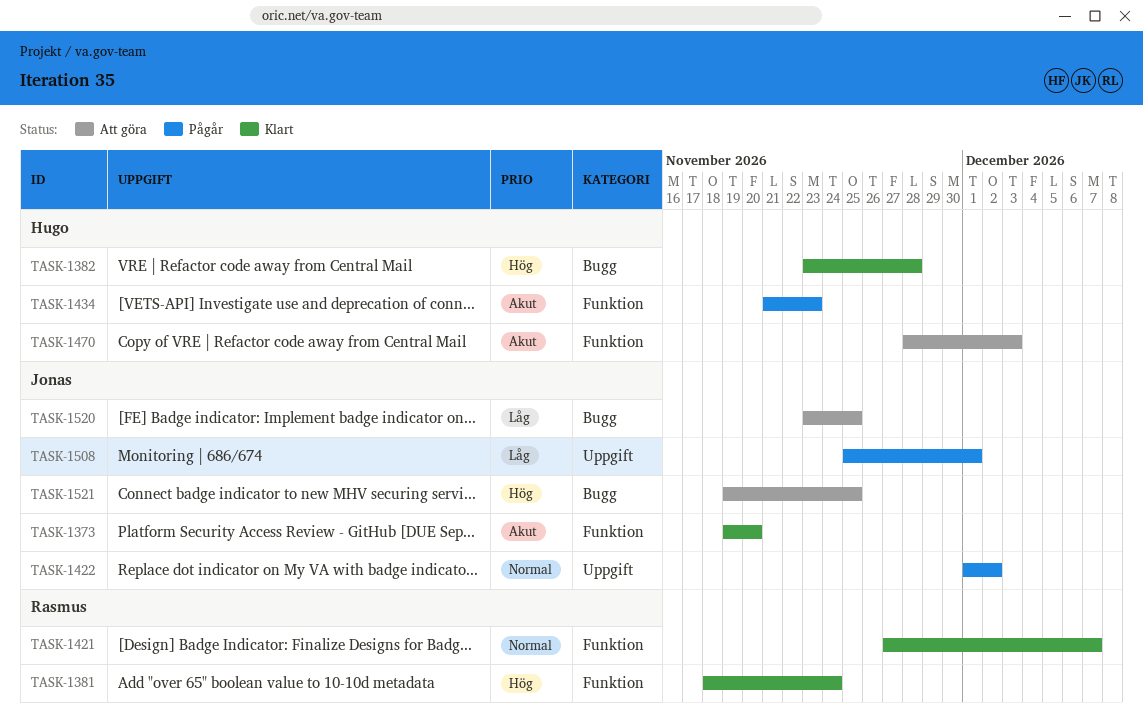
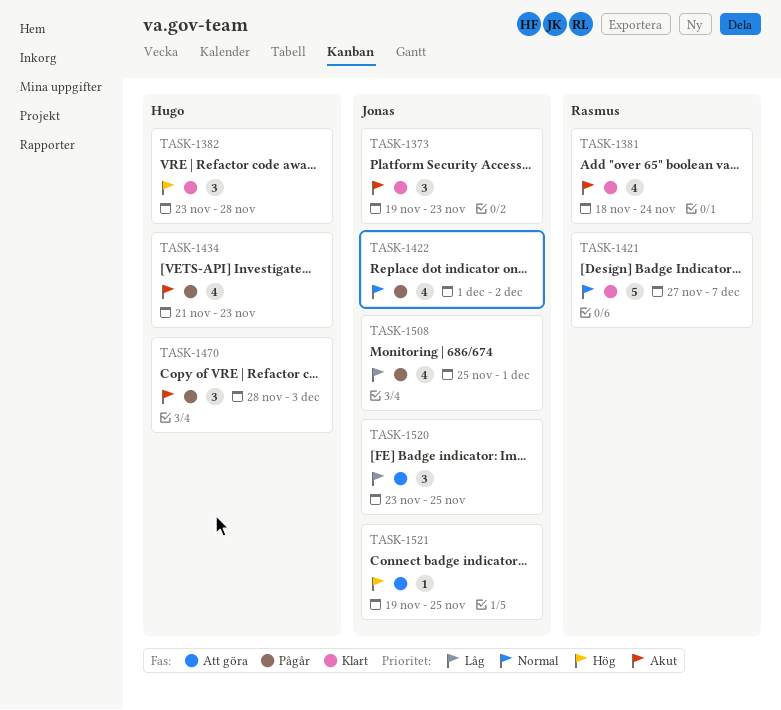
TASK-1373, due: Nov 20 -> Nov 23
TASK-1381, priority: Hög -> Akut
TASK-1470, status: Att göra -> Pågår

